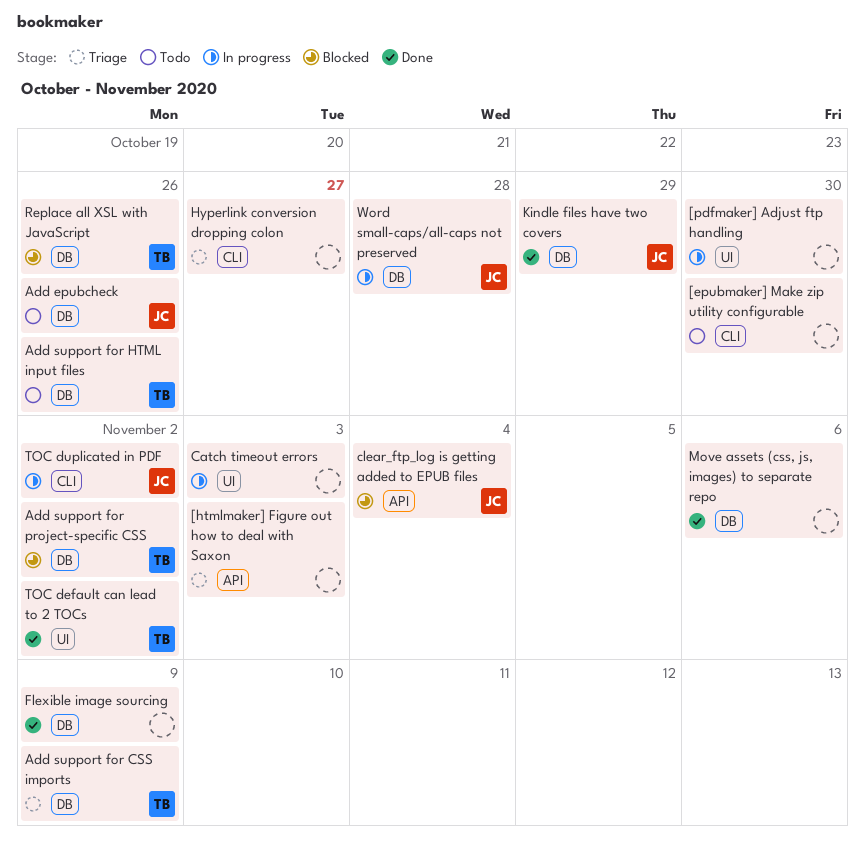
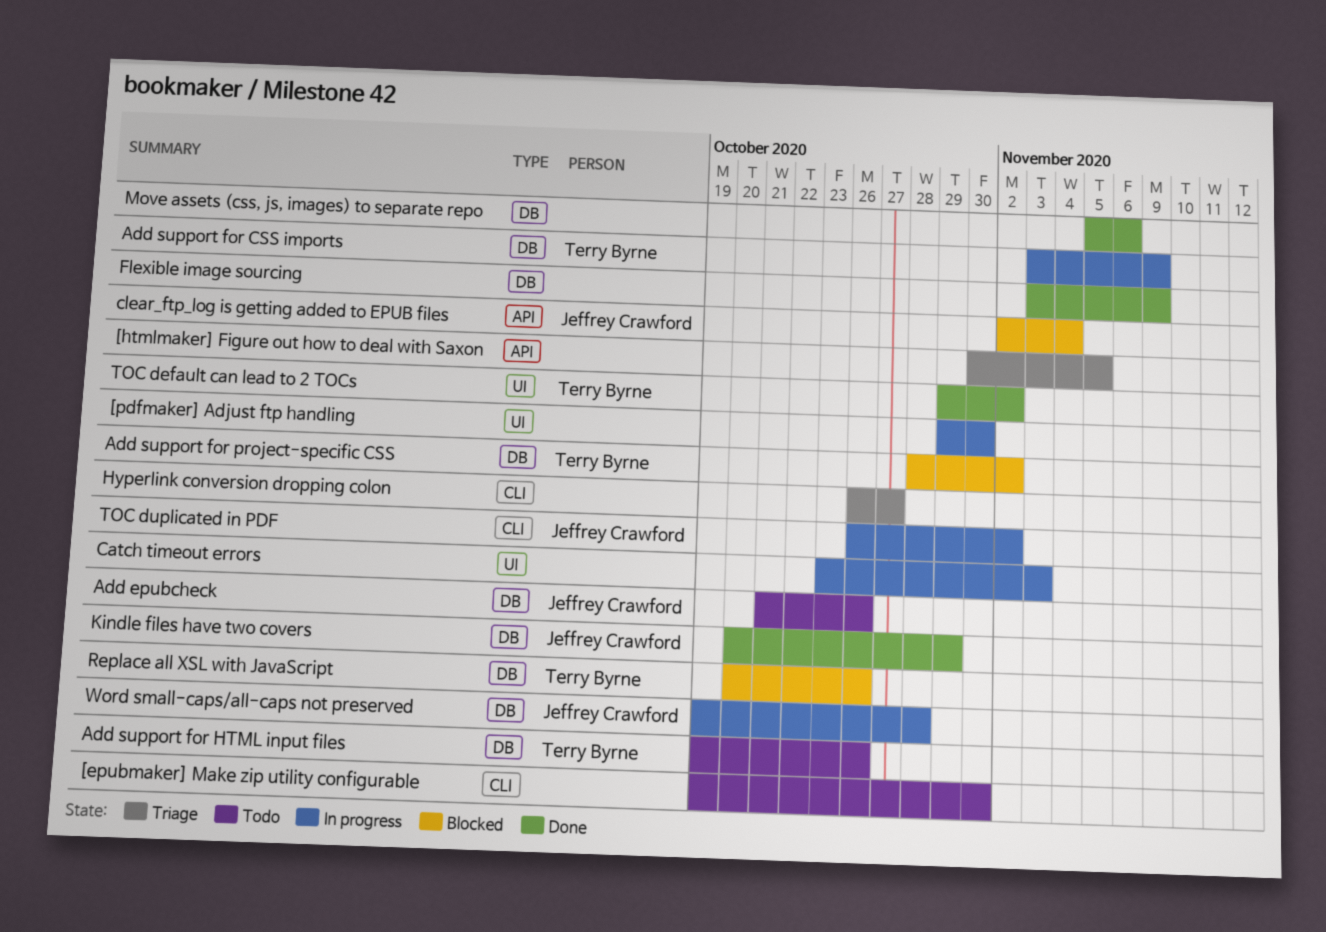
[htmlmaker] Figure out how to deal with Saxon, due: Nov 3 -> Nov 5
Add support for CSS imports, status: Triage -> In progress

